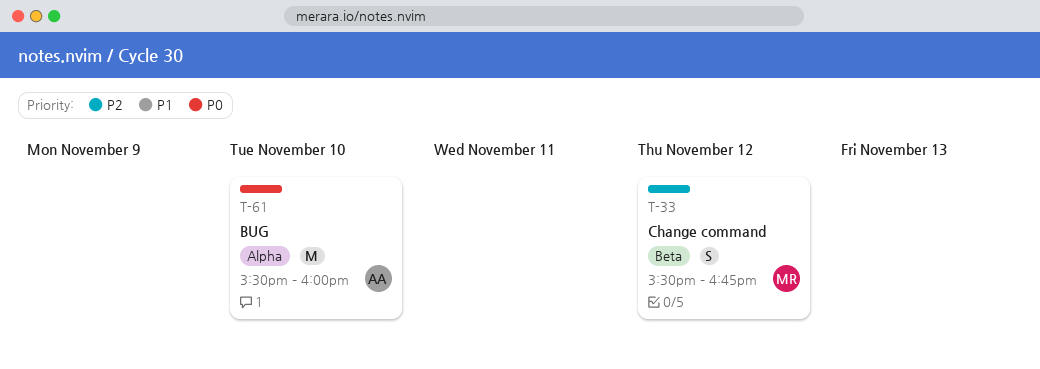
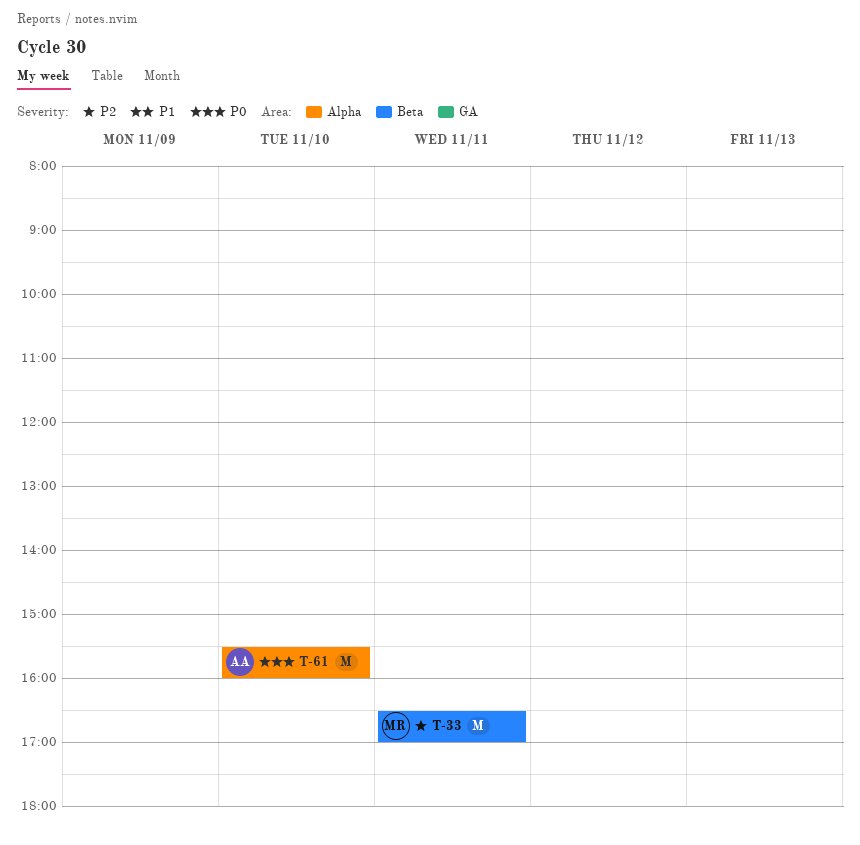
T-33, estimate: S -> M
T-33, day: Nov 12 -> Nov 11
T-33, begins: 15:30 -> 16:30
T-33, ends: 16:45 -> 17:00

